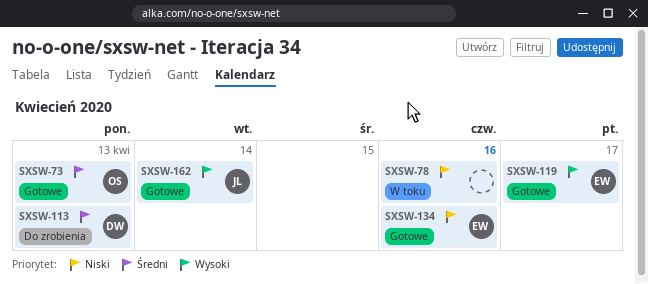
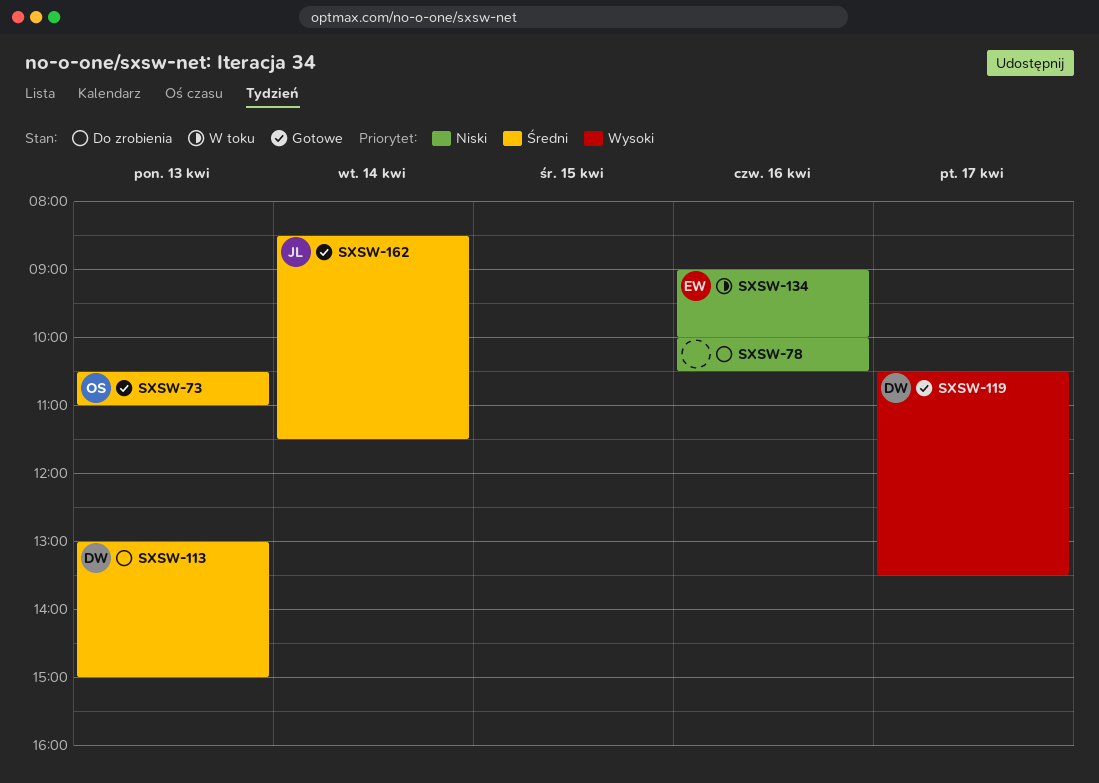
SXSW-78, status: W toku -> Do zrobienia
SXSW-119, owner: EW -> DW
SXSW-134, status: Gotowe -> W toku
SXSW-162, priority: Wysoki -> Średni

